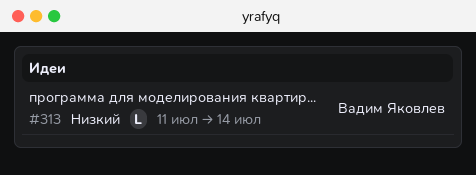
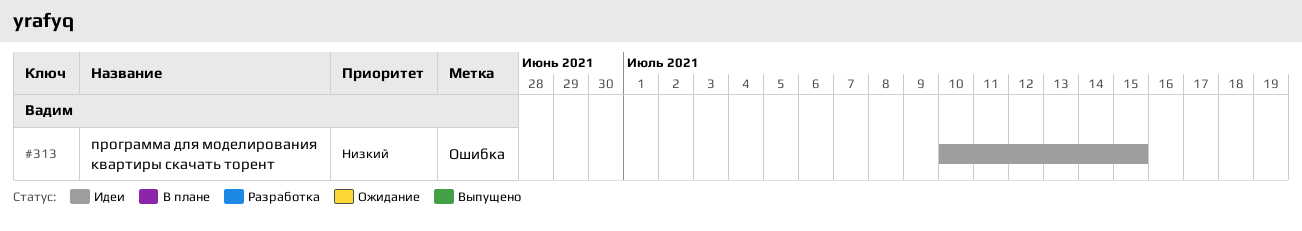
#313, start: Jul 11 -> Jul 10
#313, due: Jul 14 -> Jul 15

